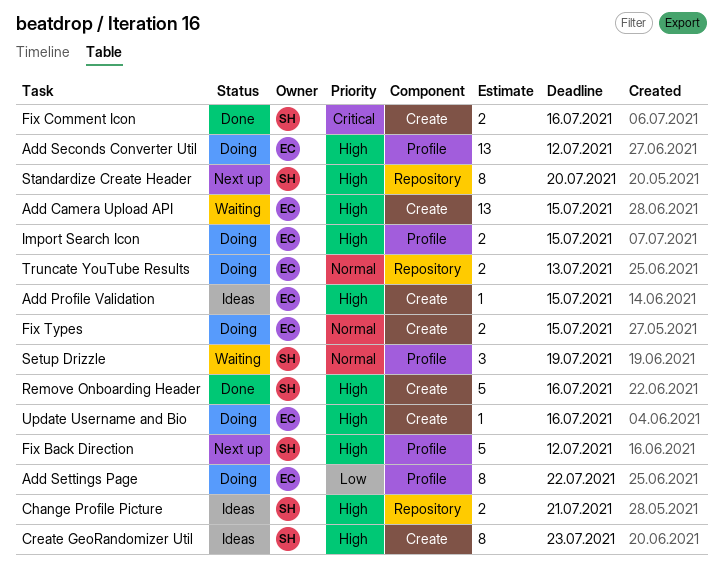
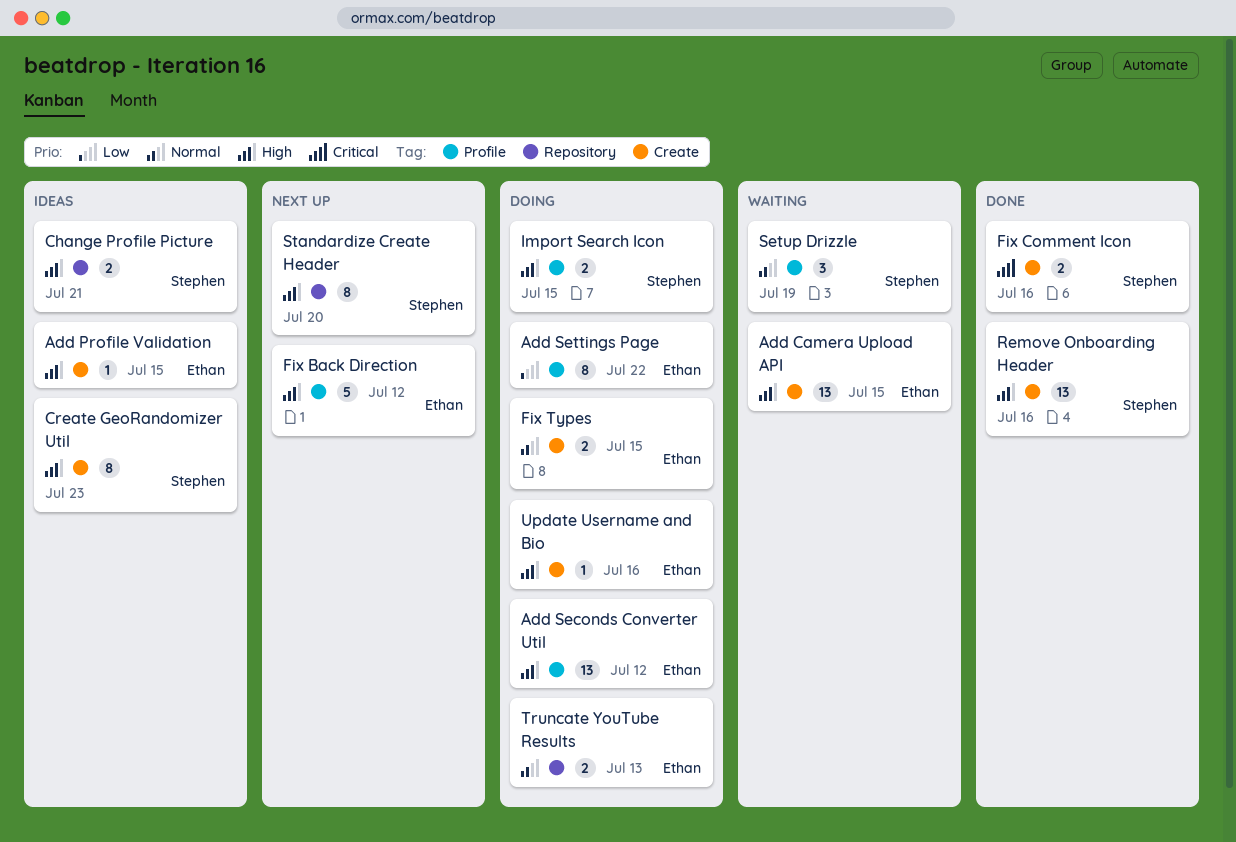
Fix Back Direction, owner: Stephen -> Ethan
Import Search Icon, owner: Ethan -> Stephen
Remove Onboarding Header, estimate: 5 -> 13

